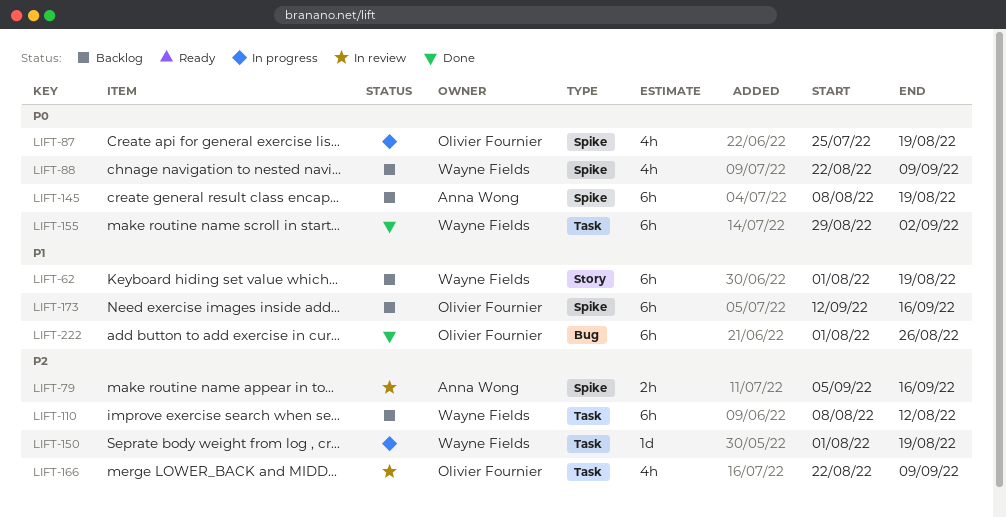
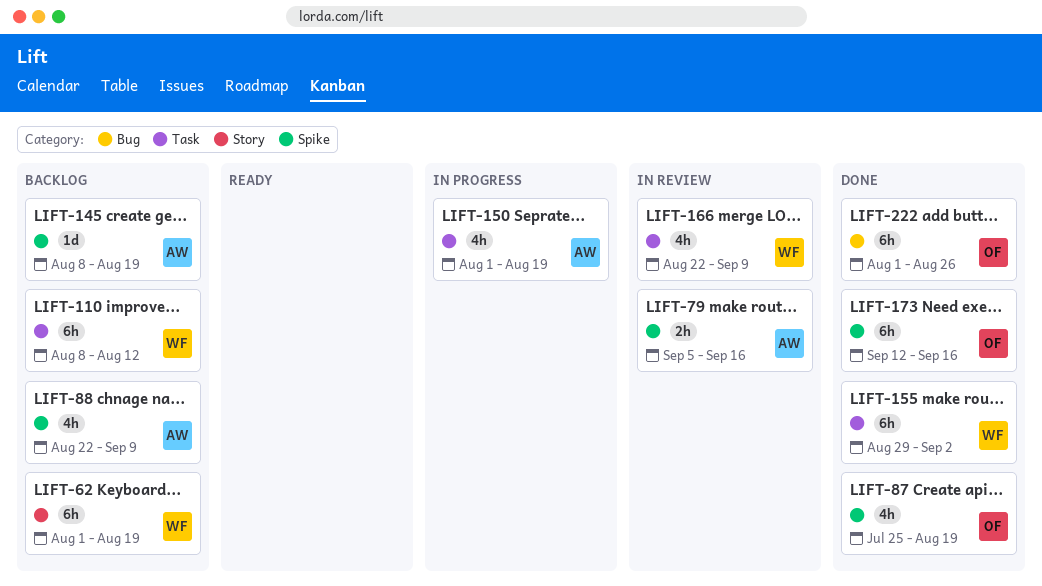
LIFT-87, status: In progress -> Done
LIFT-88, owner: Wayne Fields -> Anna Wong
LIFT-145, estimate: 6h -> 1d
LIFT-150, owner: Wayne Fields -> Anna Wong
LIFT-150, estimate: 1d -> 4h
LIFT-166, owner: Olivier Fournier -> Wayne Fields
LIFT-173, status: Backlog -> Done

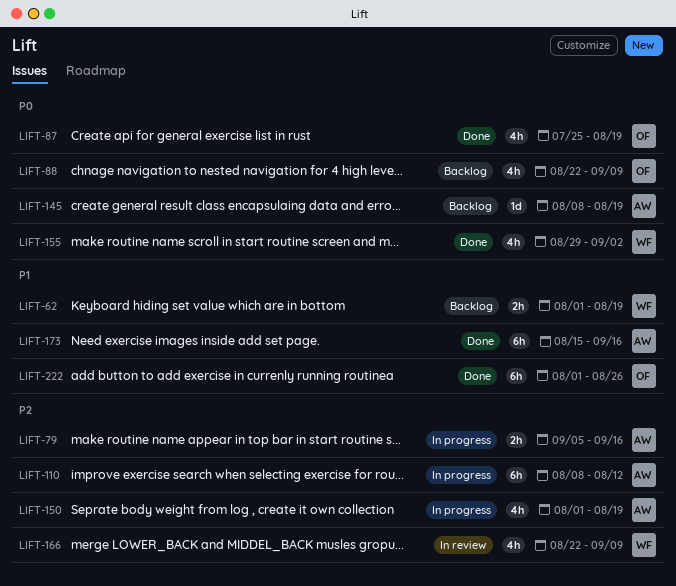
LIFT-62, estimate: 6h -> 2h
LIFT-79, status: In review -> In progress
LIFT-88, owner: AW -> OF
LIFT-110, status: Backlog -> In progress
LIFT-110, owner: WF -> AW
LIFT-155, estimate: 6h -> 4h
LIFT-173, owner: OF -> AW
LIFT-173, start: Sep 12 -> Aug 15

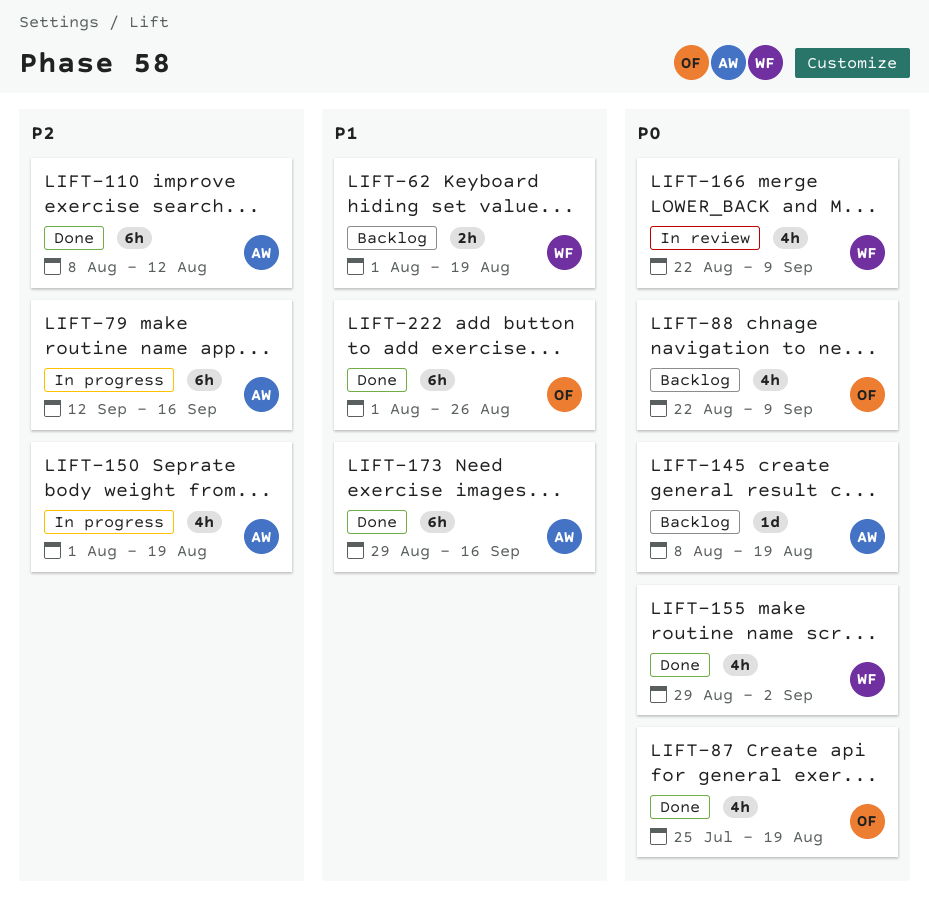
LIFT-79, estimate: 2h -> 6h
LIFT-79, start: Sep 5 -> Sep 12
LIFT-110, status: In progress -> Done
LIFT-166, priority: P2 -> P0
LIFT-173, start: Aug 15 -> Aug 29

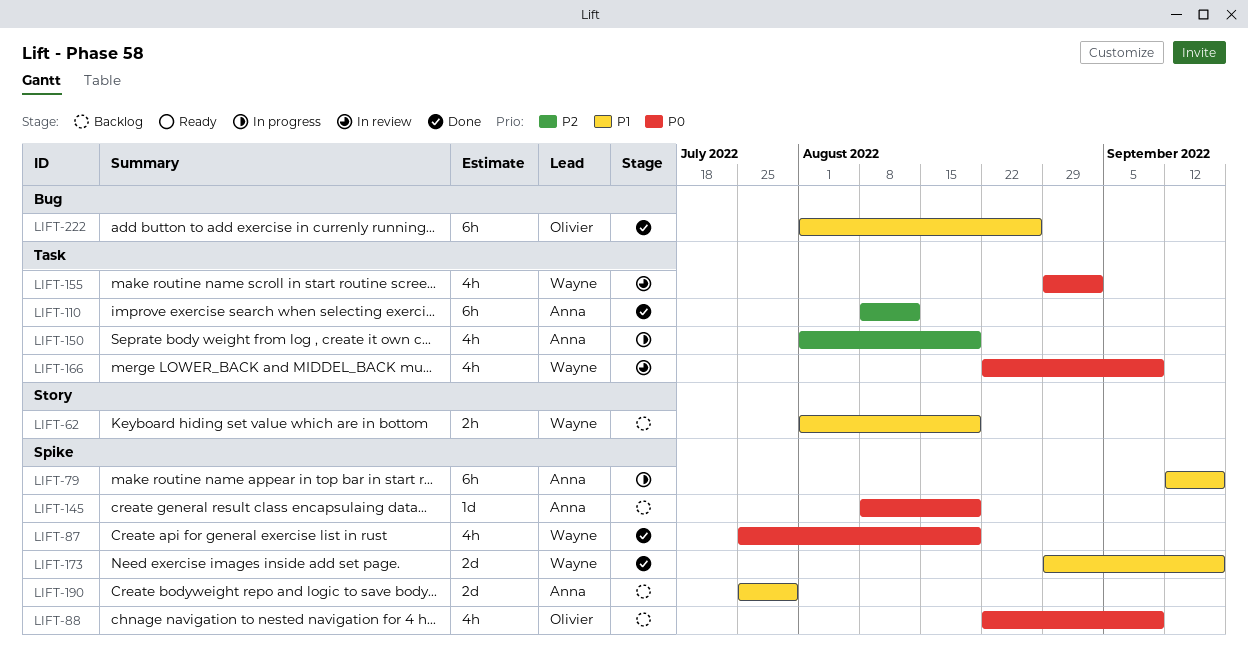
LIFT-79, priority: P2 -> P1
LIFT-87, owner: Olivier -> Wayne
LIFT-155, status: Done -> In review
LIFT-173, owner: Anna -> Wayne
LIFT-173, estimate: 6h -> 2d
LIFT-190: none -> present

